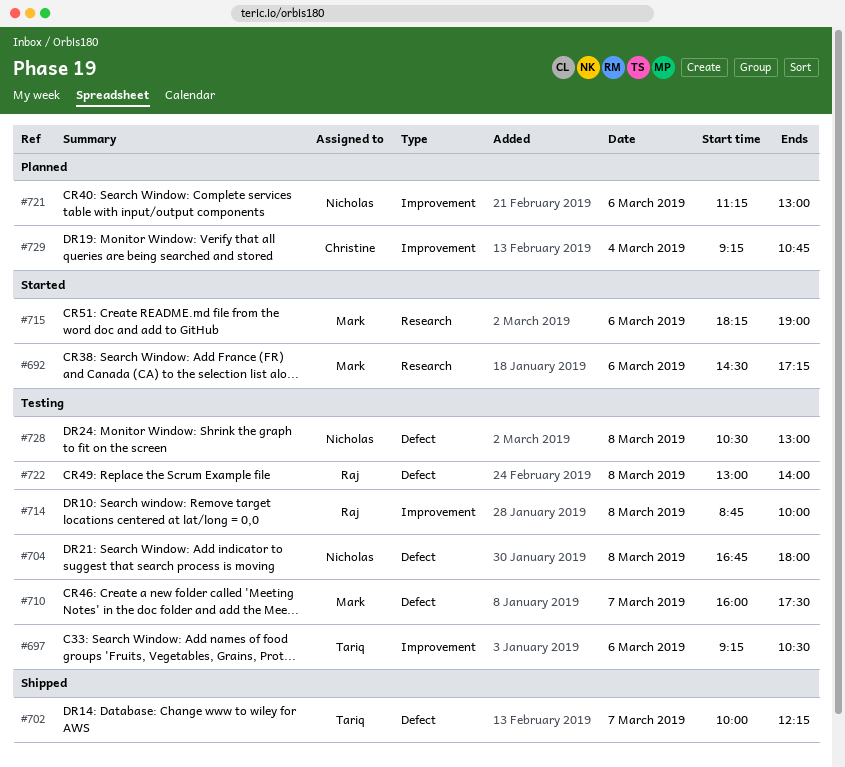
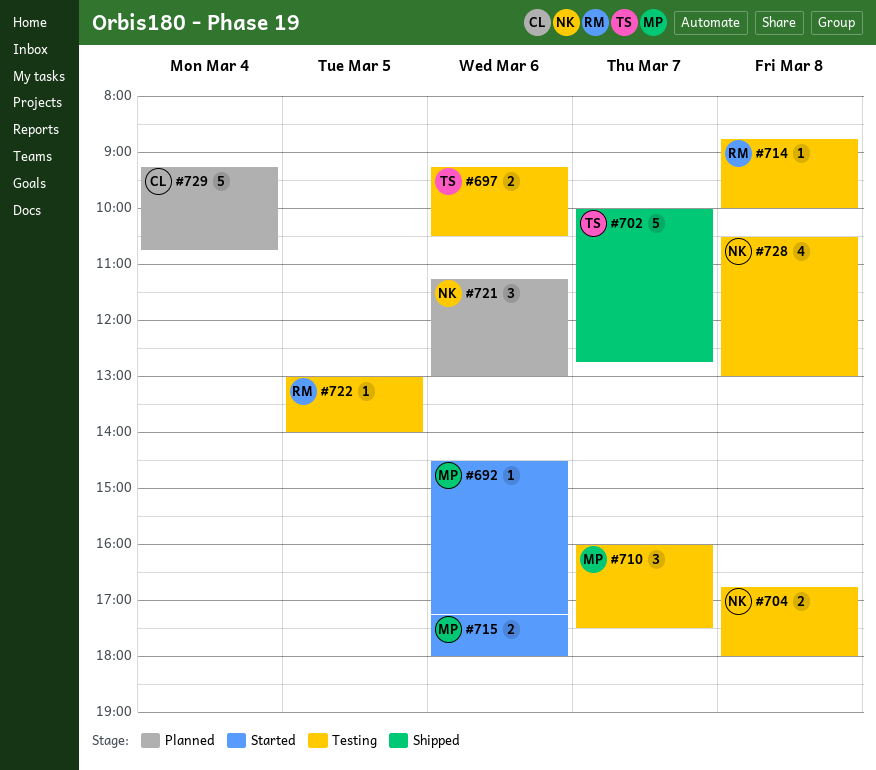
#702, ends: 12:15 -> 12:45
#715, begins: 18:15 -> 17:15
#715, ends: 19:00 -> 18:00
#722, day: Mar 8 -> Mar 5

